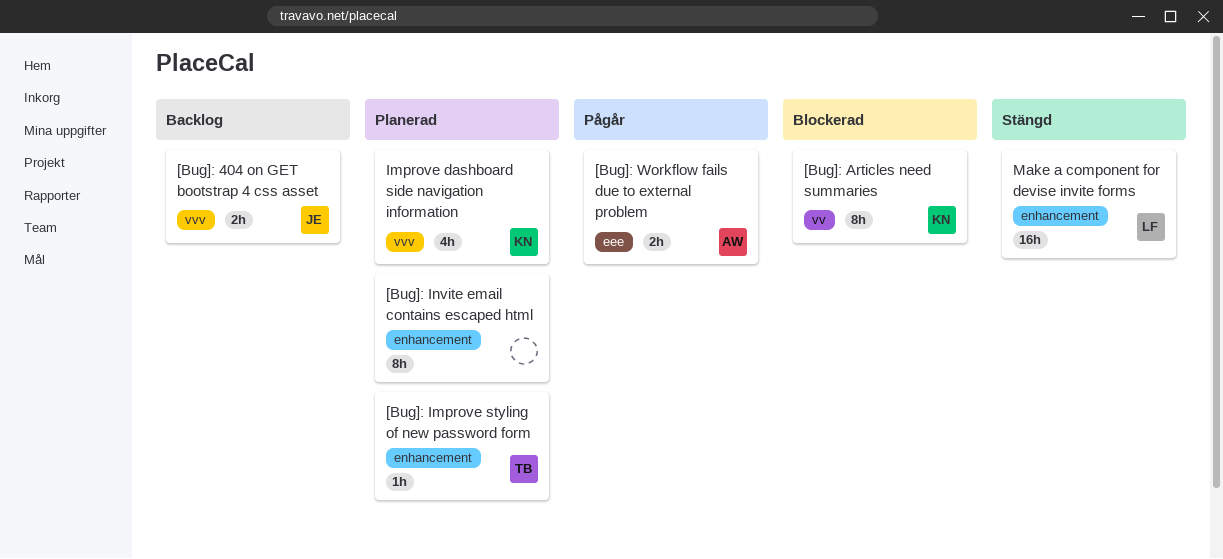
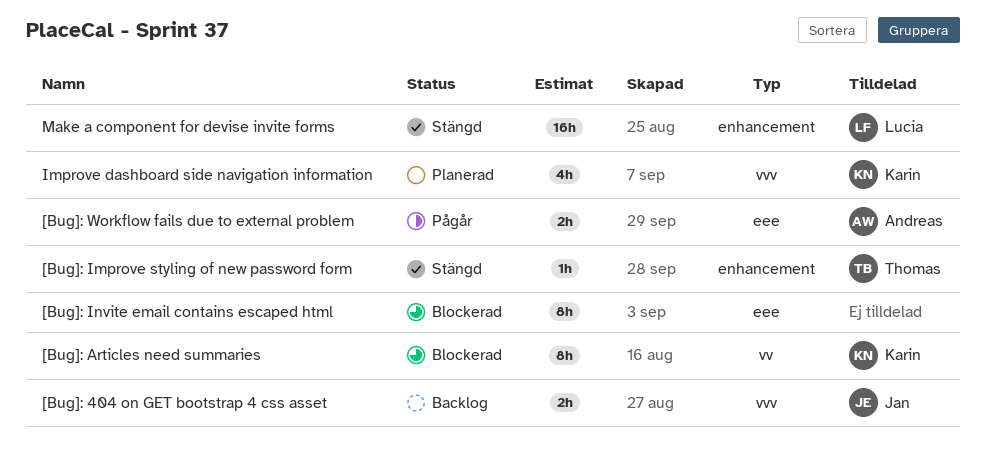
[Bug]: Improve styling of new password form, status: Planerad -> Stängd
[Bug]: Invite email contains escaped html, status: Planerad -> Blockerad
[Bug]: Invite email contains escaped html, label: enhancement -> eee

